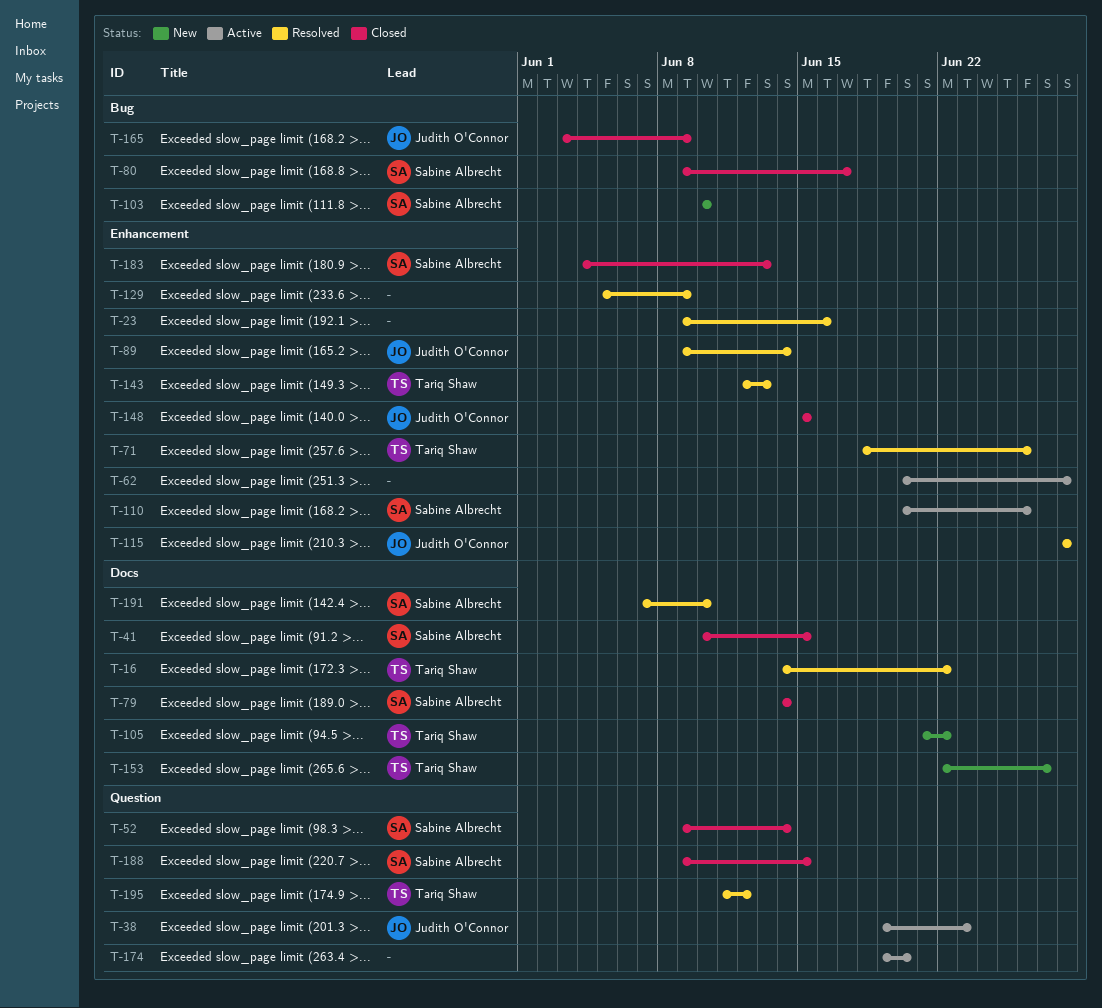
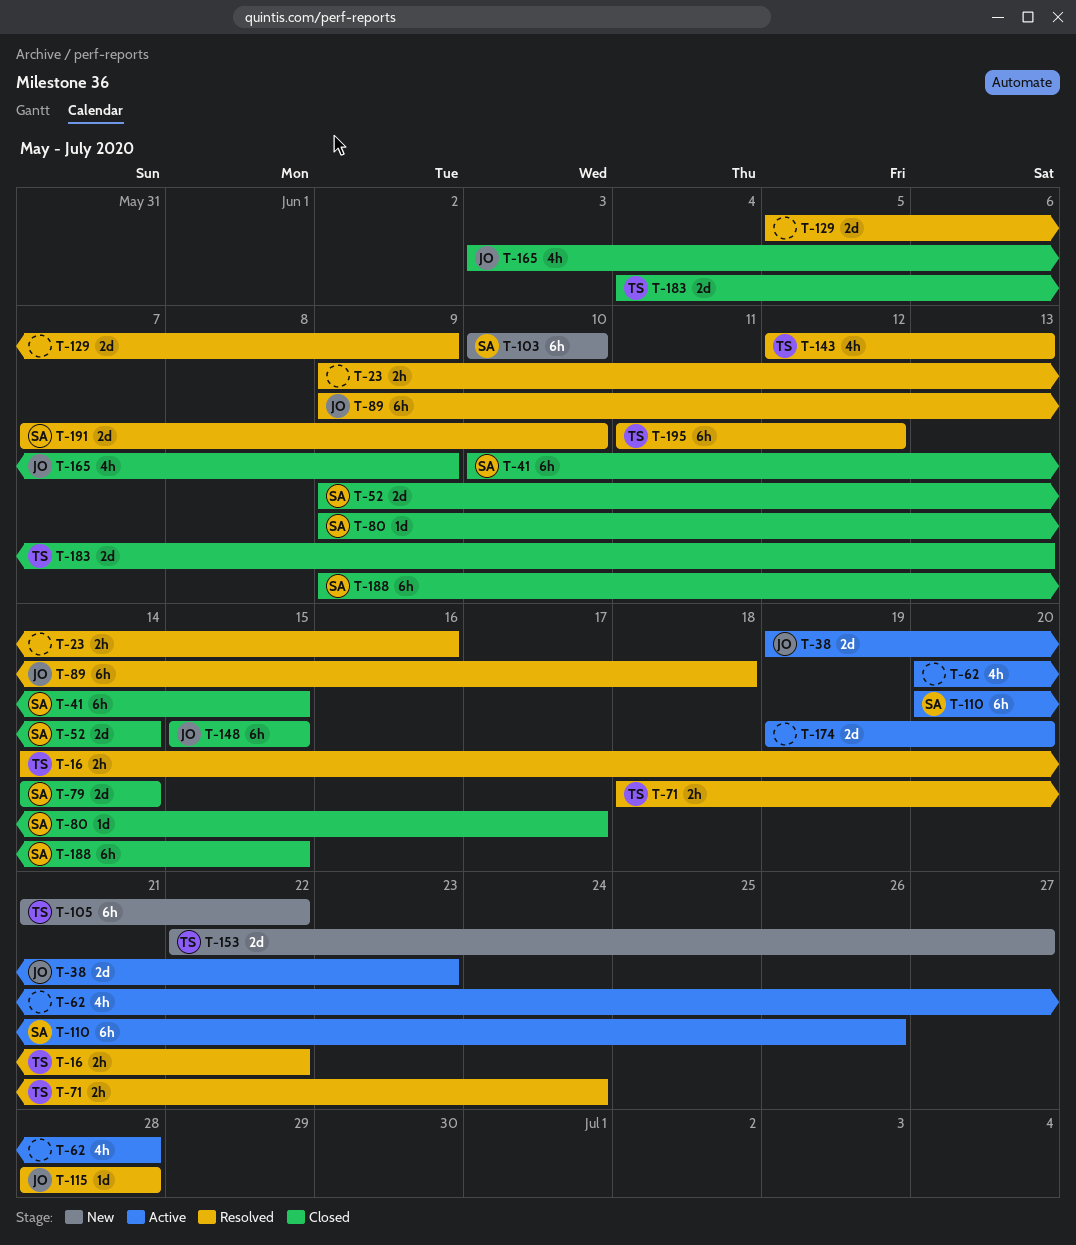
T-71, due: Jun 26 -> Jun 24
T-89, due: Jun 14 -> Jun 18
T-183, owner: Sabine Albrecht -> Tariq Shaw

